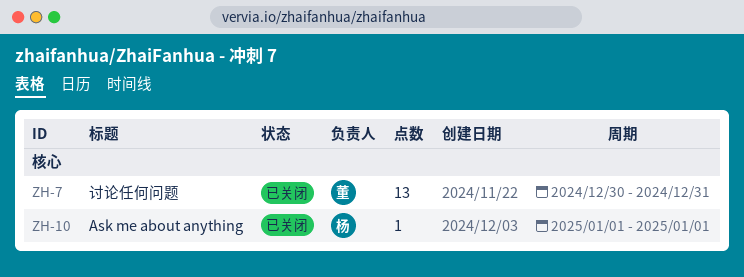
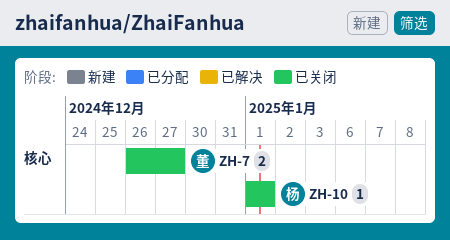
ZH-7, estimate: 13 -> 2
ZH-7, start: Dec 30 -> Dec 26
ZH-7, due: Dec 31 -> Dec 27

